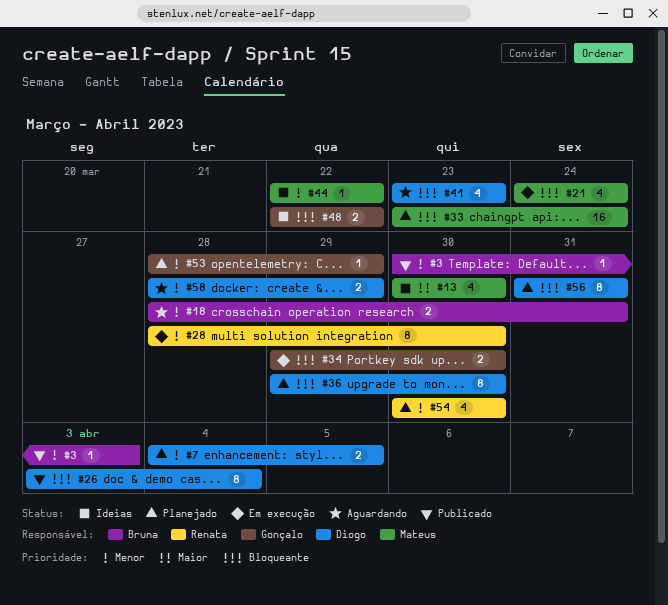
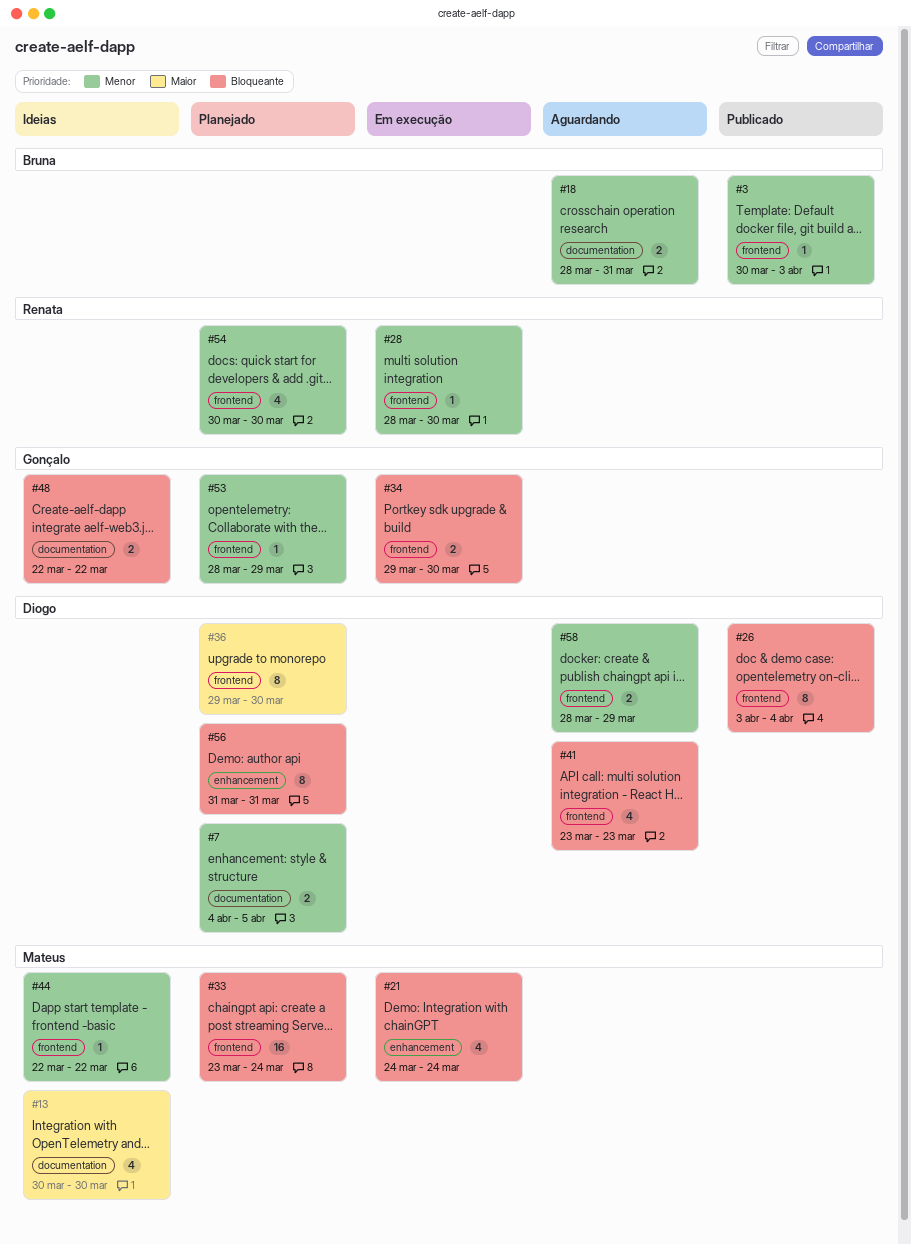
#28, estimate: 8 -> 1
#36, priority: Bloqueante -> Maior

